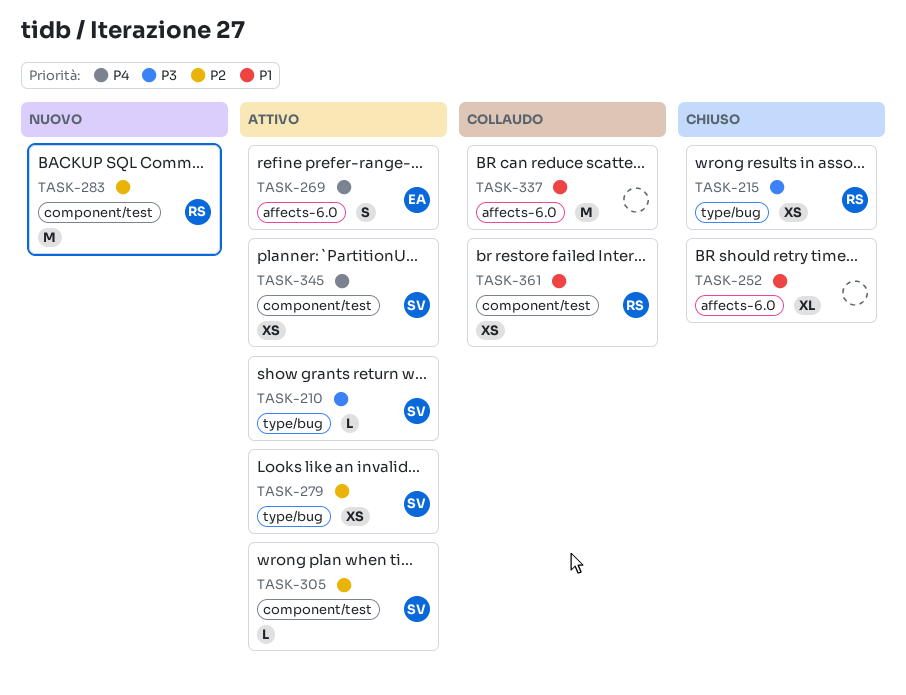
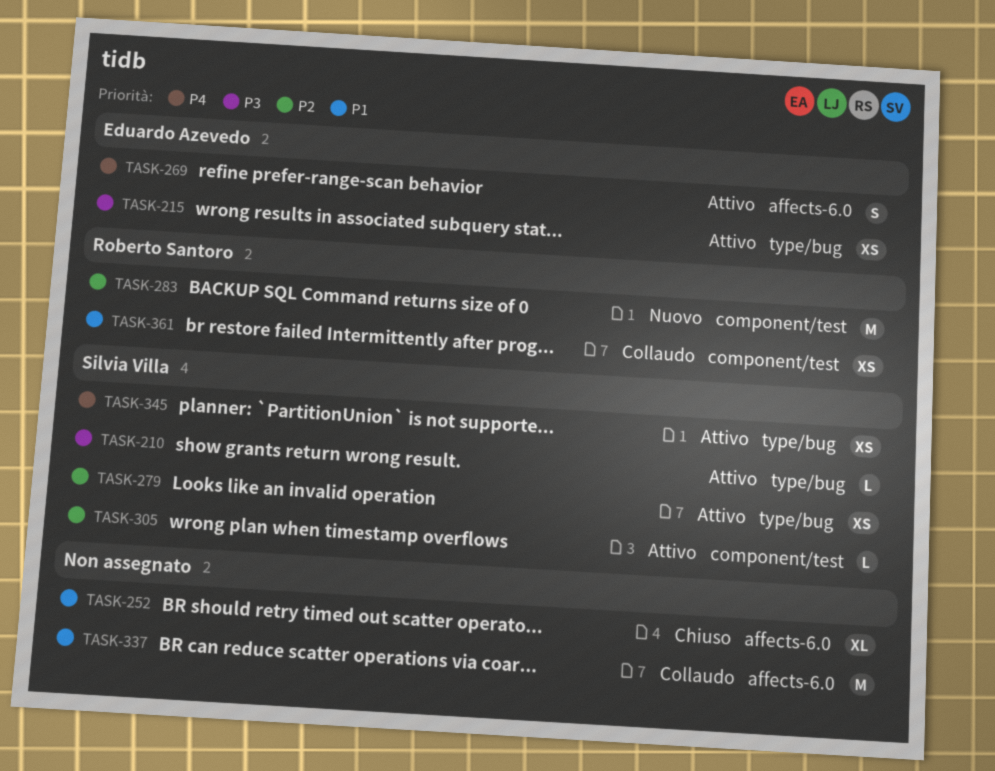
TASK-215, status: Chiuso -> Attivo
TASK-215, owner: Roberto Santoro -> Eduardo Azevedo
TASK-345, label: component/test -> type/bug

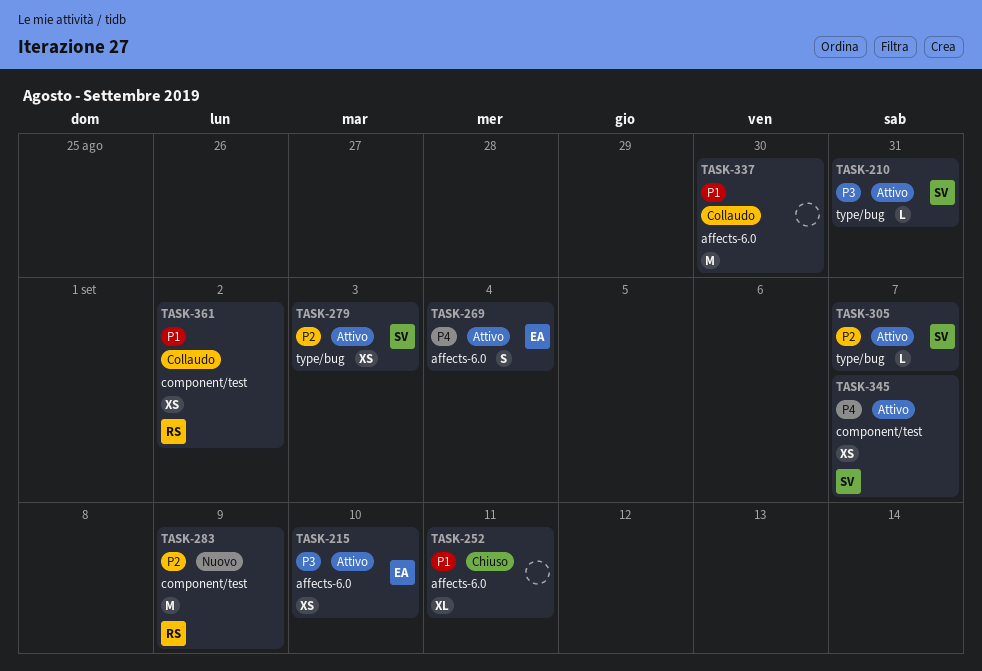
TASK-215, label: type/bug -> affects-6.0
TASK-305, label: component/test -> type/bug
TASK-345, label: type/bug -> component/test

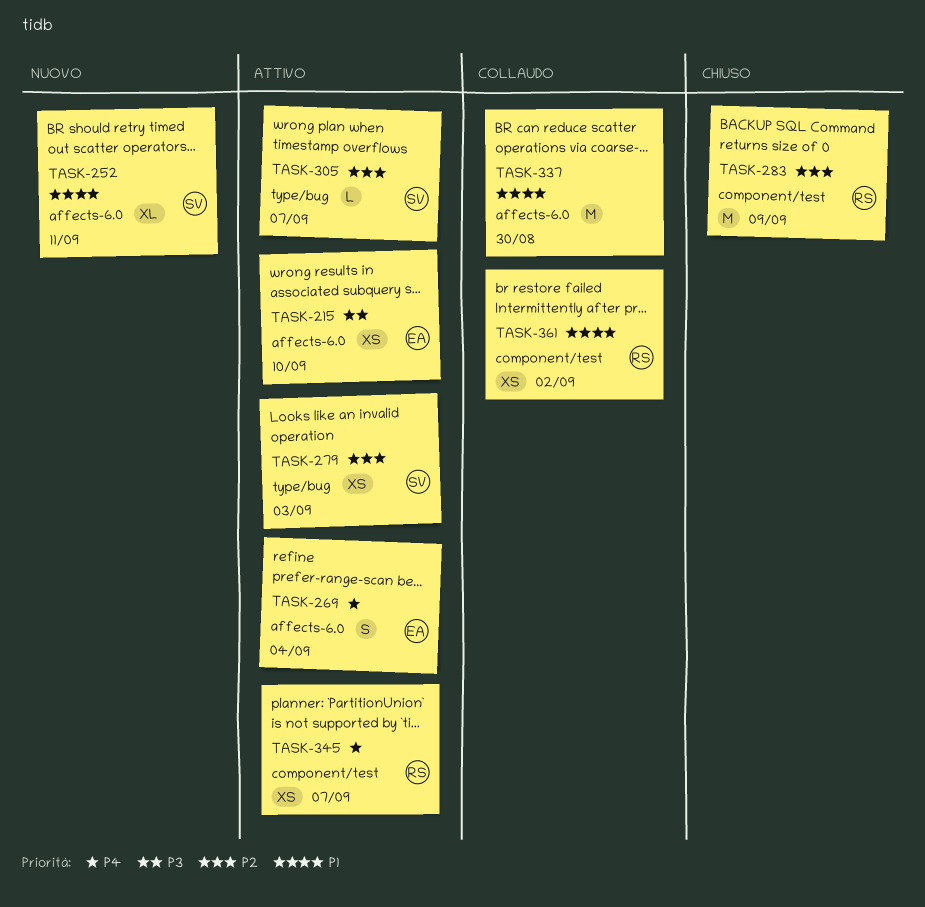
TASK-210: present -> none
TASK-252, status: Chiuso -> Nuovo
TASK-252, owner: none -> SV
TASK-283, status: Nuovo -> Chiuso
TASK-345, owner: SV -> RS

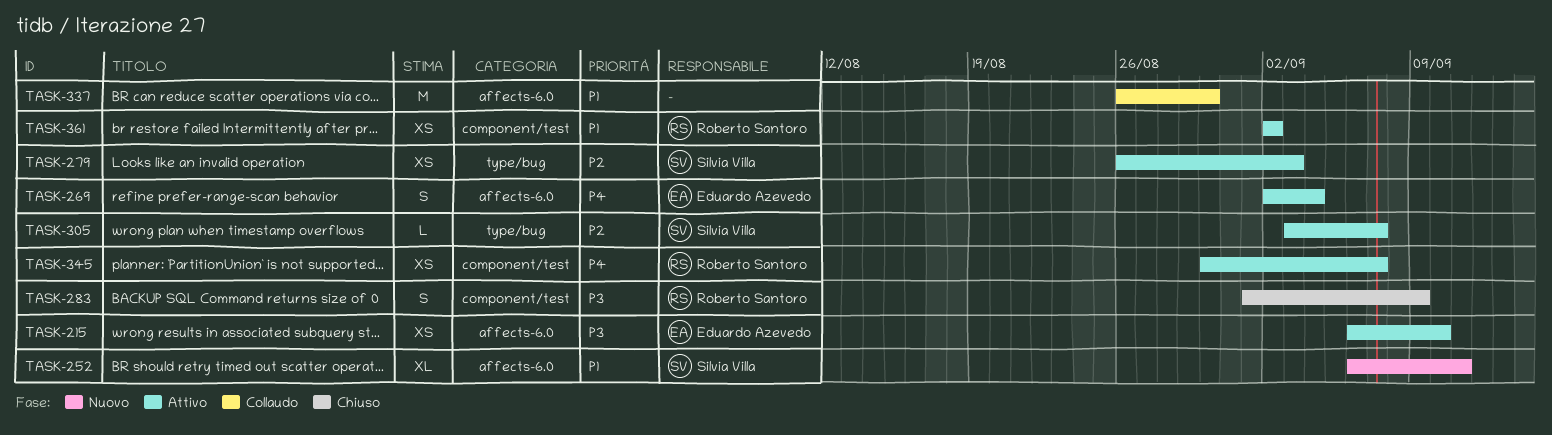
TASK-283, priority: P2 -> P3
TASK-283, estimate: M -> S
TASK-361, status: Collaudo -> Attivo

